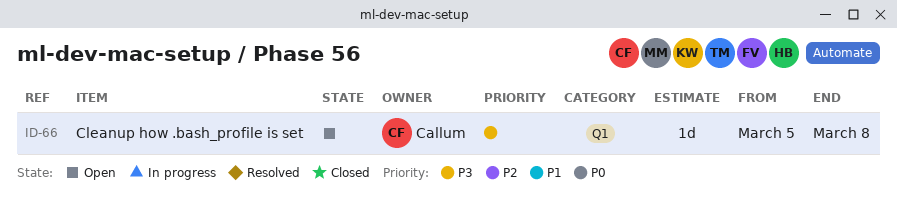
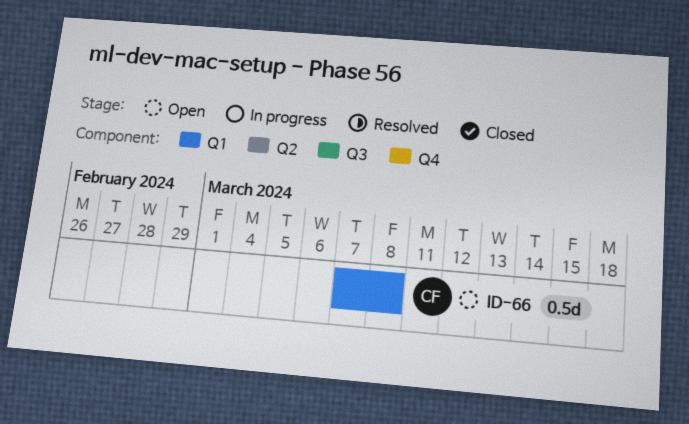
ID-66, estimate: 1d -> 0.5d
ID-66, start: Mar 5 -> Mar 7

